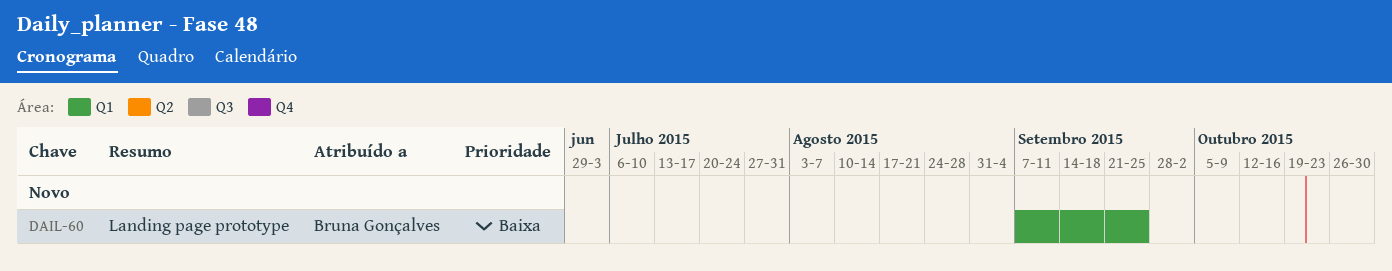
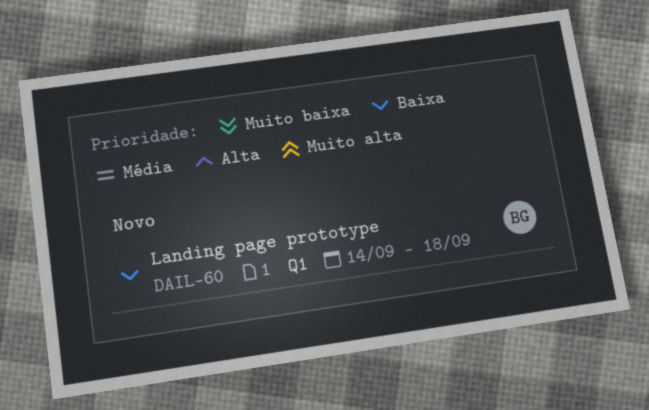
DAIL-60, start: Sep 7 -> Sep 14
DAIL-60, due: Sep 25 -> Sep 18

